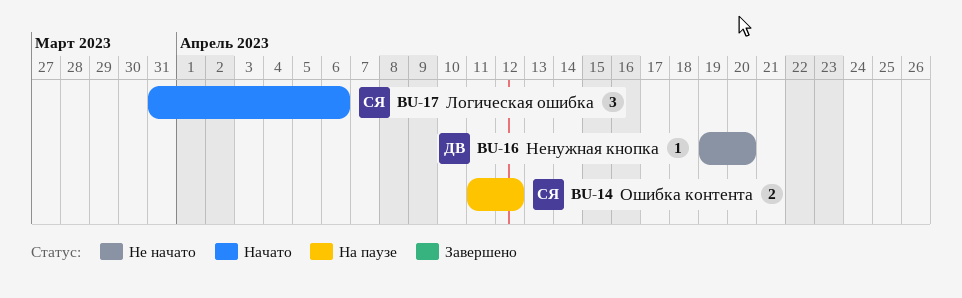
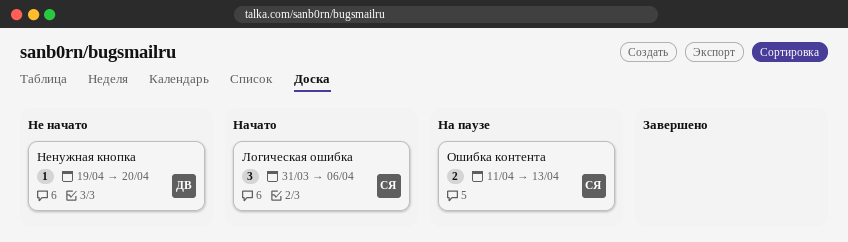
Ошибка контента, due: Apr 12 -> Apr 13

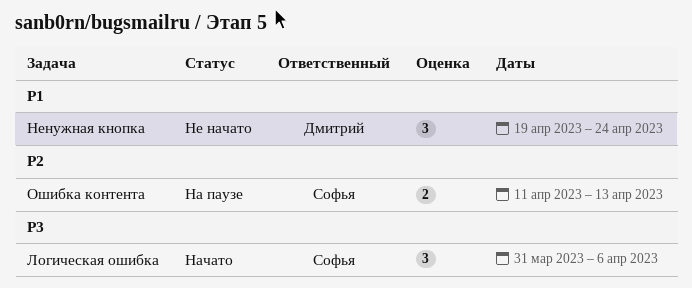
Ненужная кнопка, estimate: 1 -> 3
Ненужная кнопка, due: Apr 20 -> Apr 24

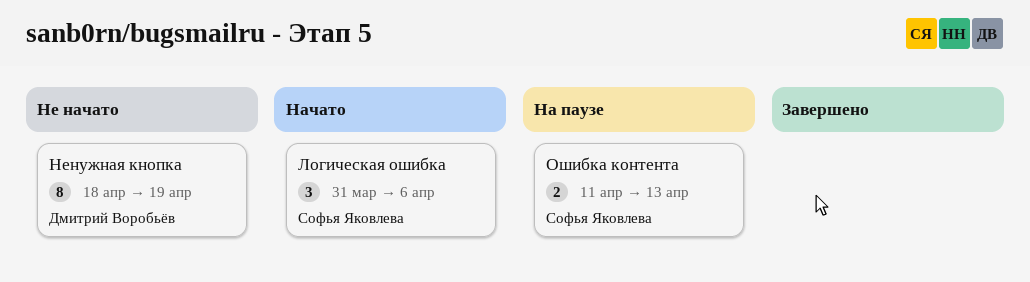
Ненужная кнопка, estimate: 3 -> 8
Ненужная кнопка, start: Apr 19 -> Apr 18
Ненужная кнопка, due: Apr 24 -> Apr 19

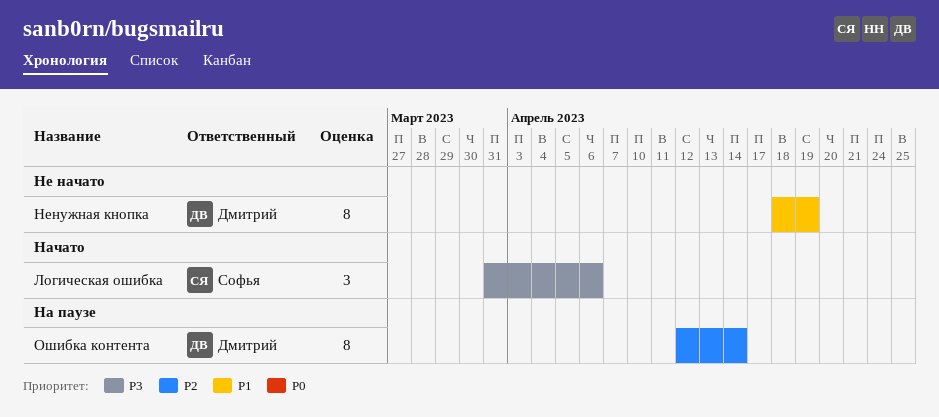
Ошибка контента, owner: Софья Яковлева -> Дмитрий Воробьёв
Ошибка контента, estimate: 2 -> 8
Ошибка контента, start: Apr 11 -> Apr 12
Ошибка контента, due: Apr 13 -> Apr 14

